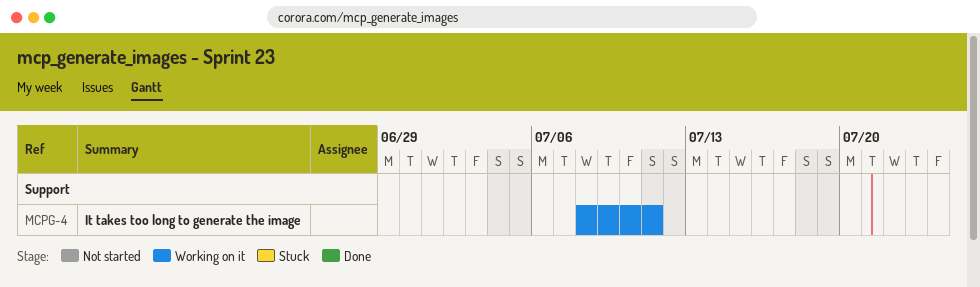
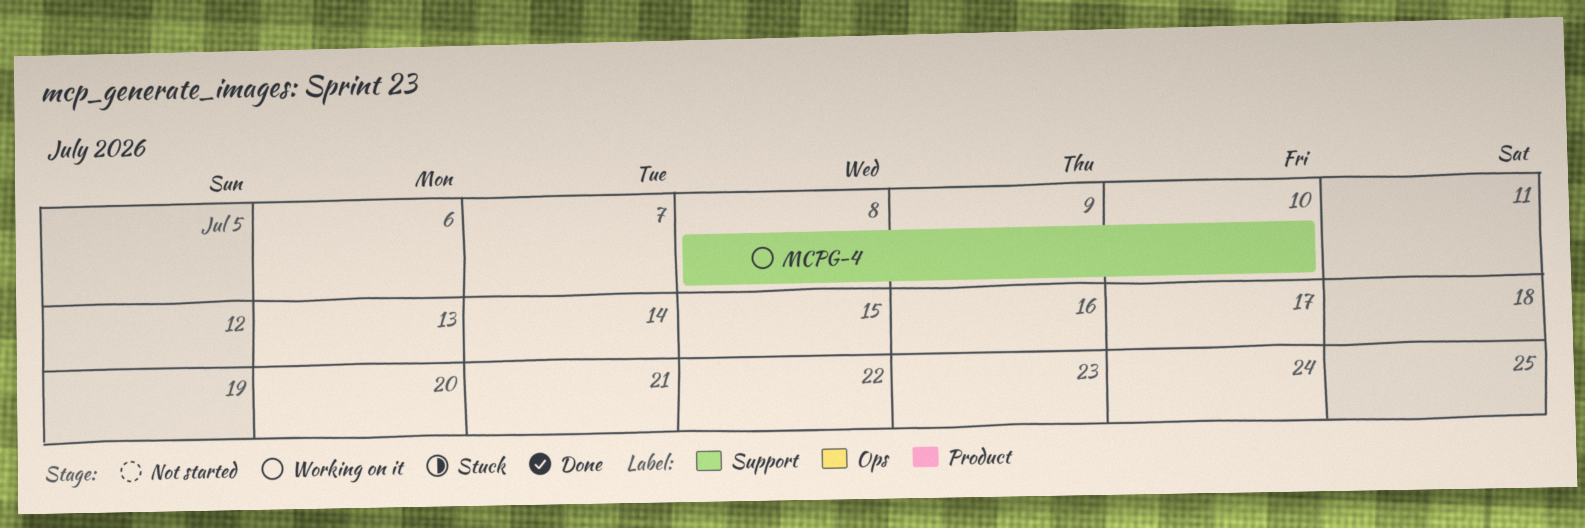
MCPG-4, due: Jul 11 -> Jul 10

